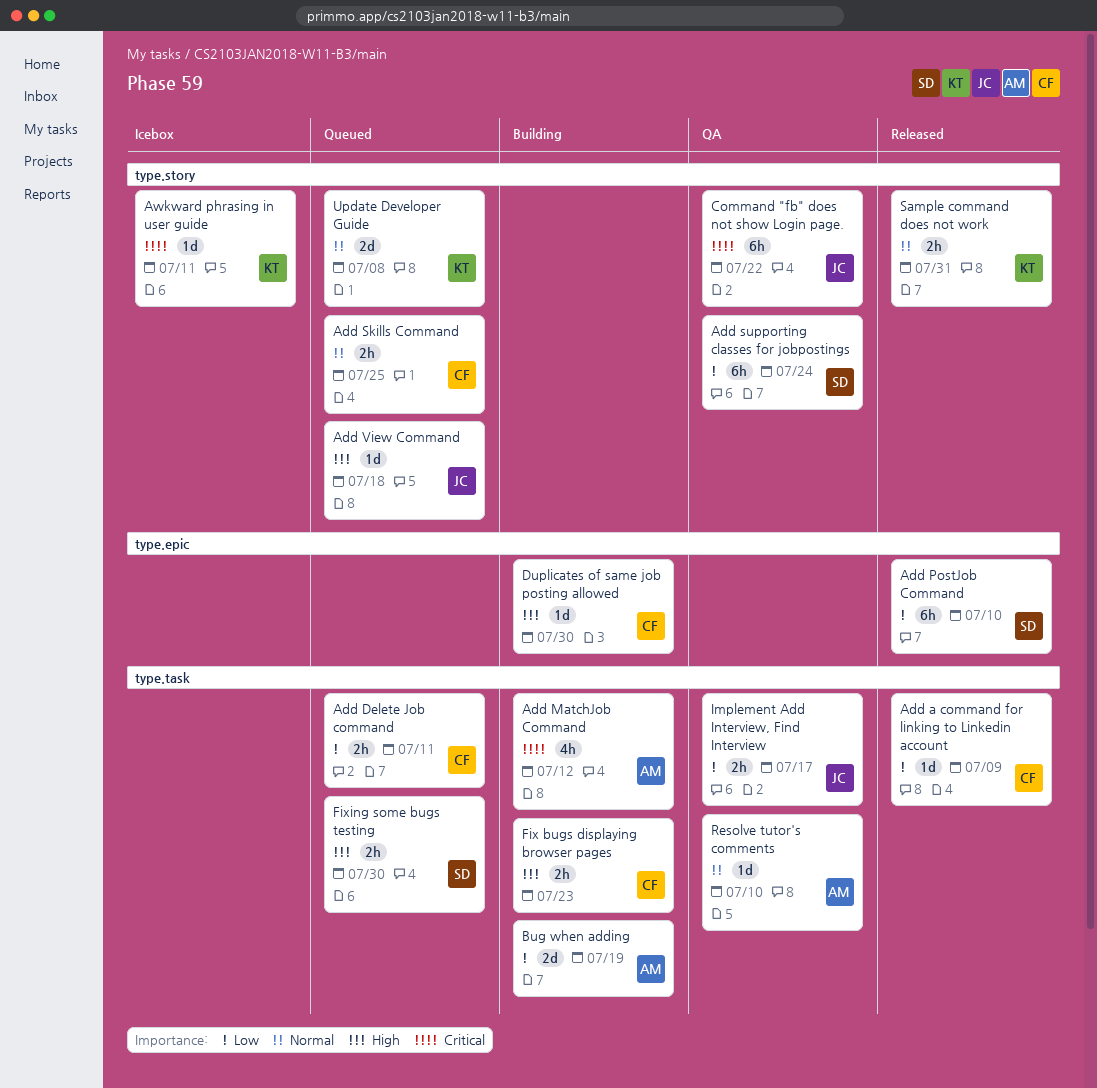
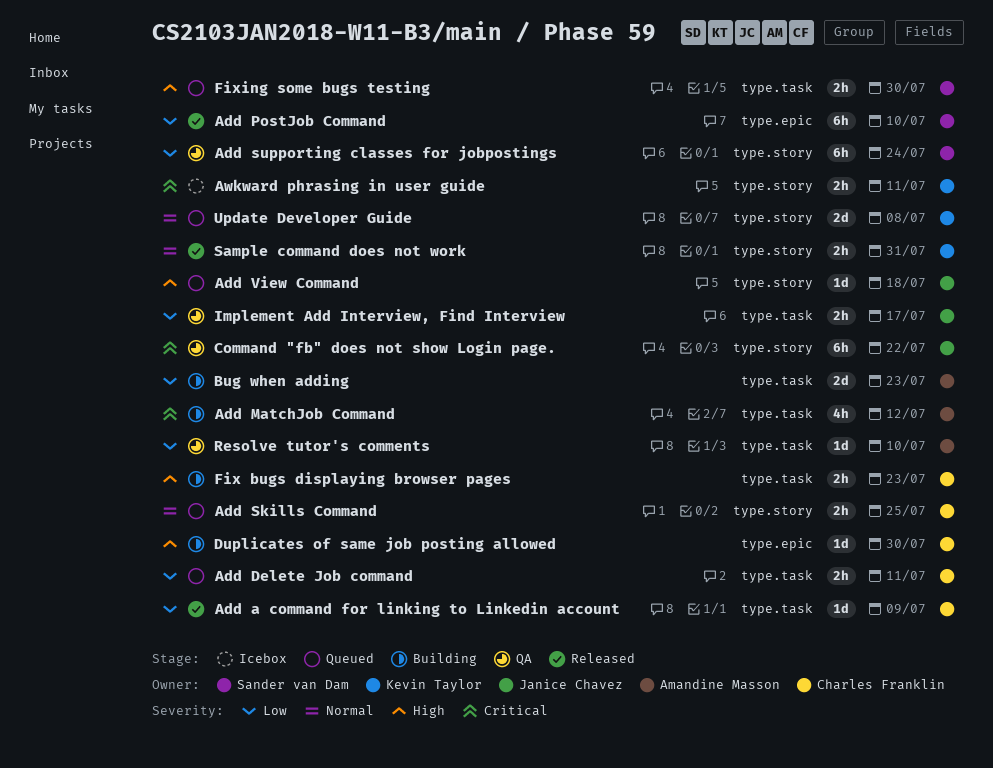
Awkward phrasing in user guide, estimate: 1d -> 2h
Bug when adding, due: Jul 19 -> Jul 23
Resolve tutor's comments, priority: Normal -> Low

